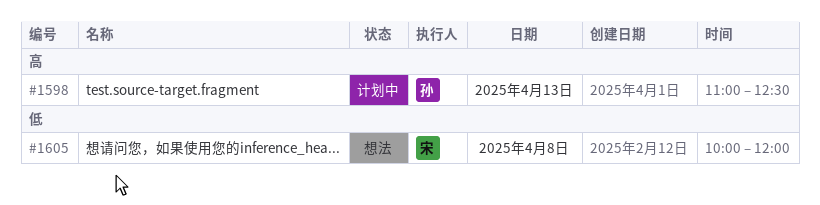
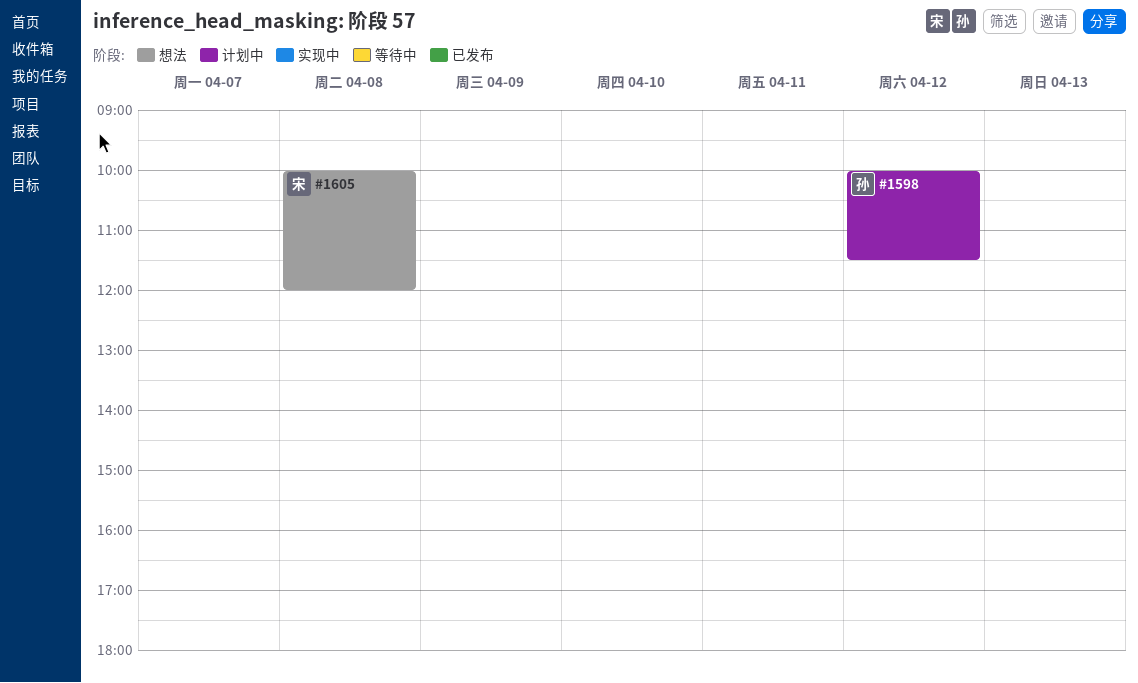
#1598, day: Apr 13 -> Apr 12
#1598, begins: 11:00 -> 10:00
#1598, ends: 12:30 -> 11:30

